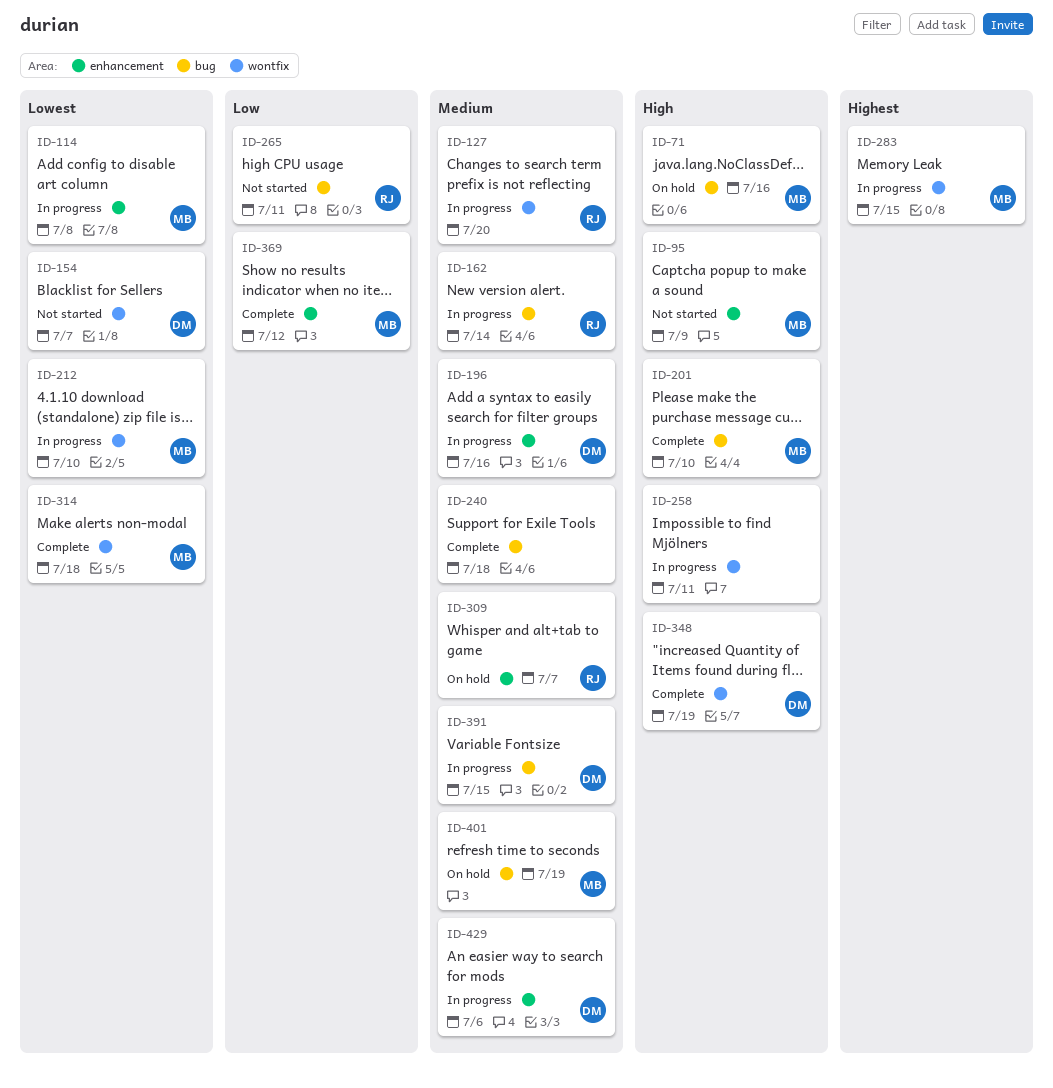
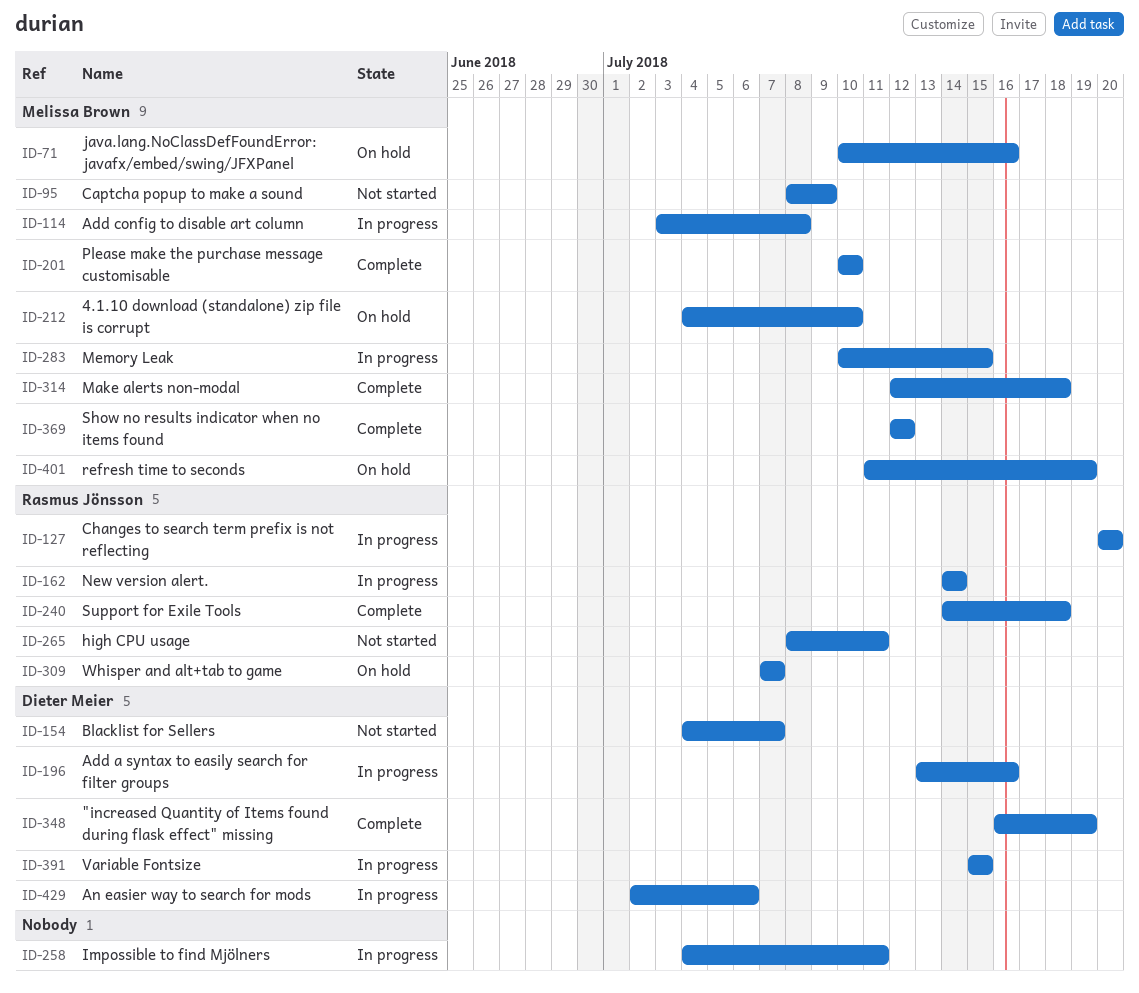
ID-212, status: In progress -> On hold
ID-240, owner: none -> Rasmus Jönsson

